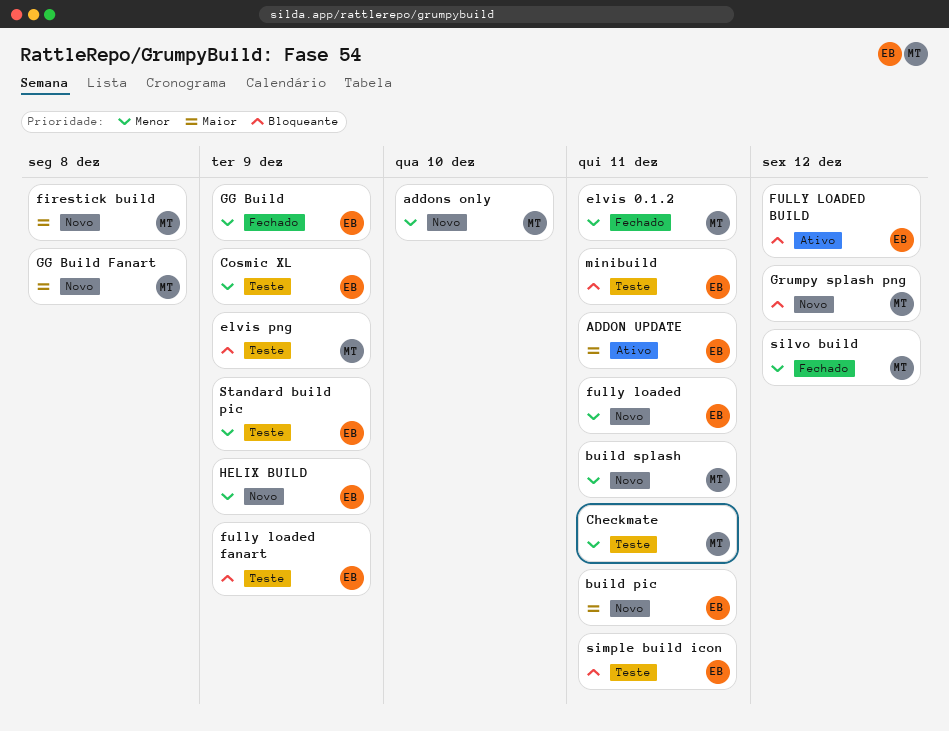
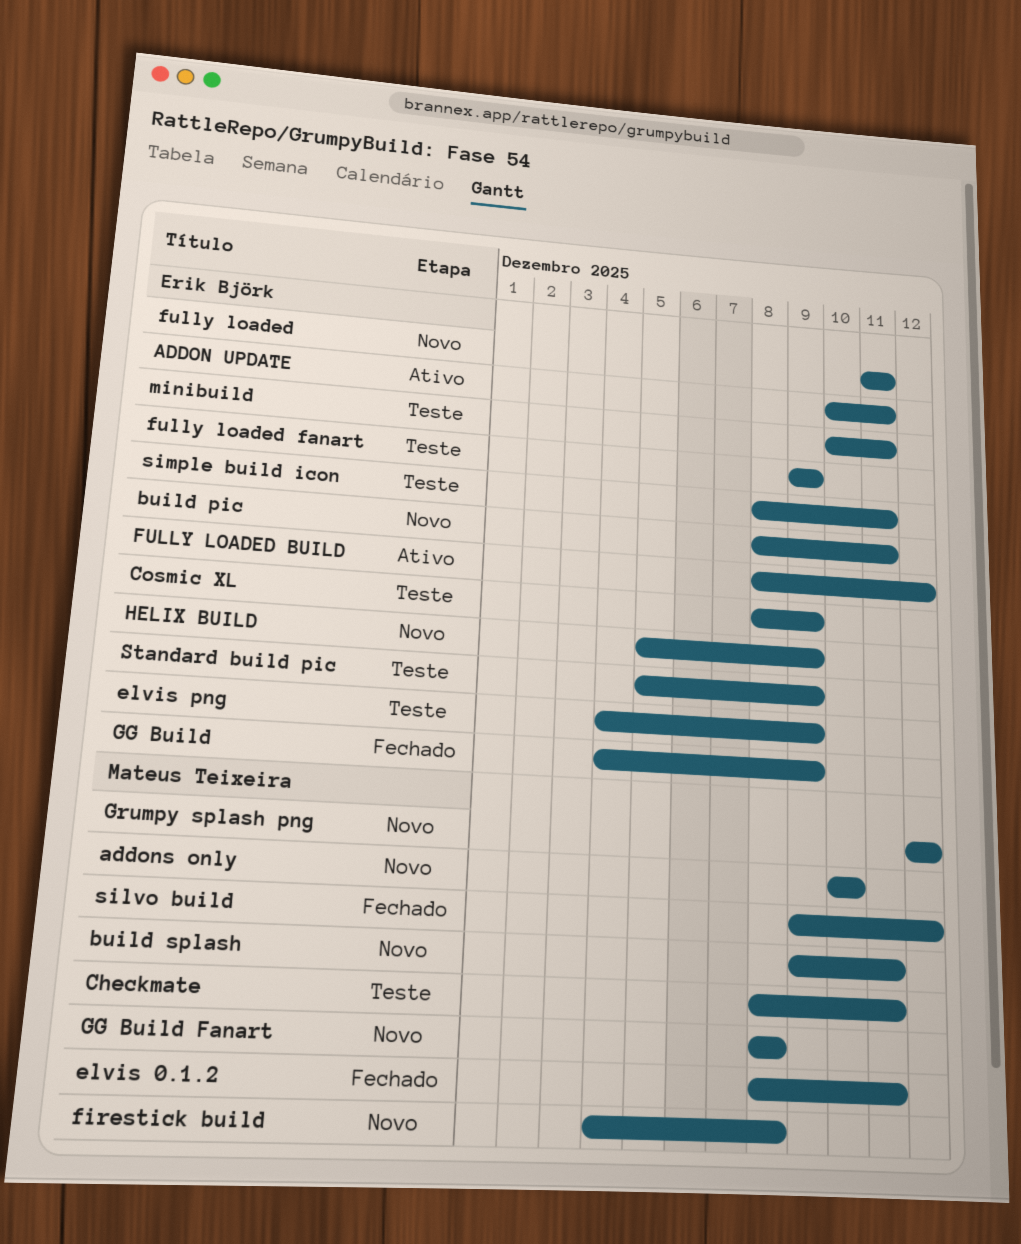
elvis png, owner: Mateus Teixeira -> Erik Björk

